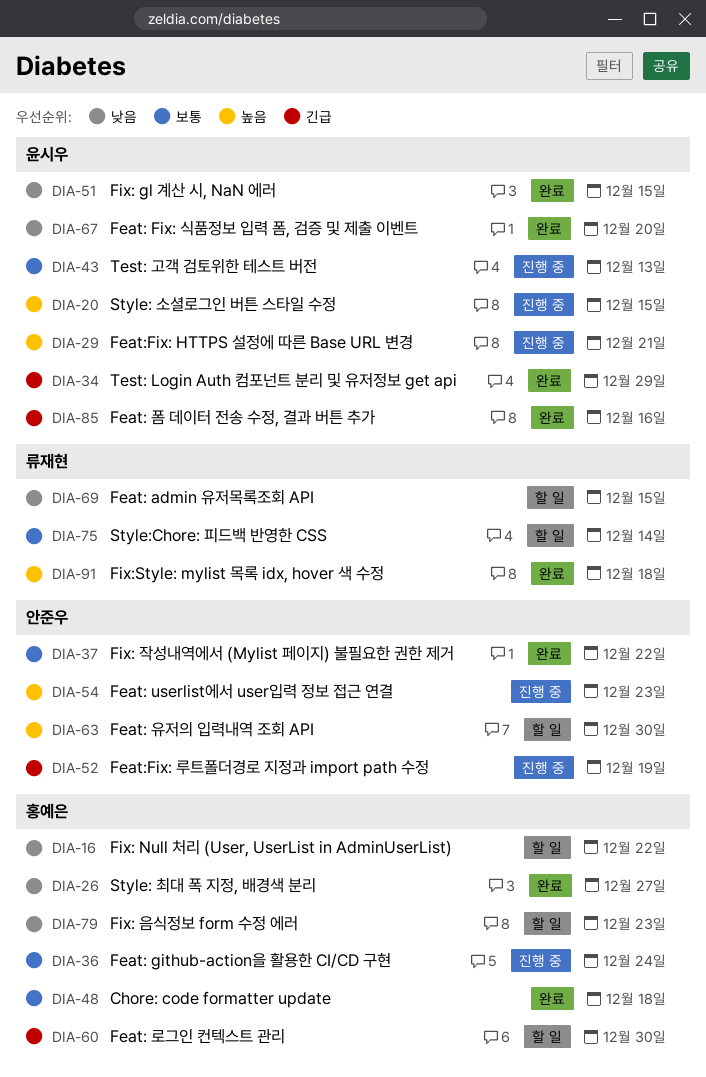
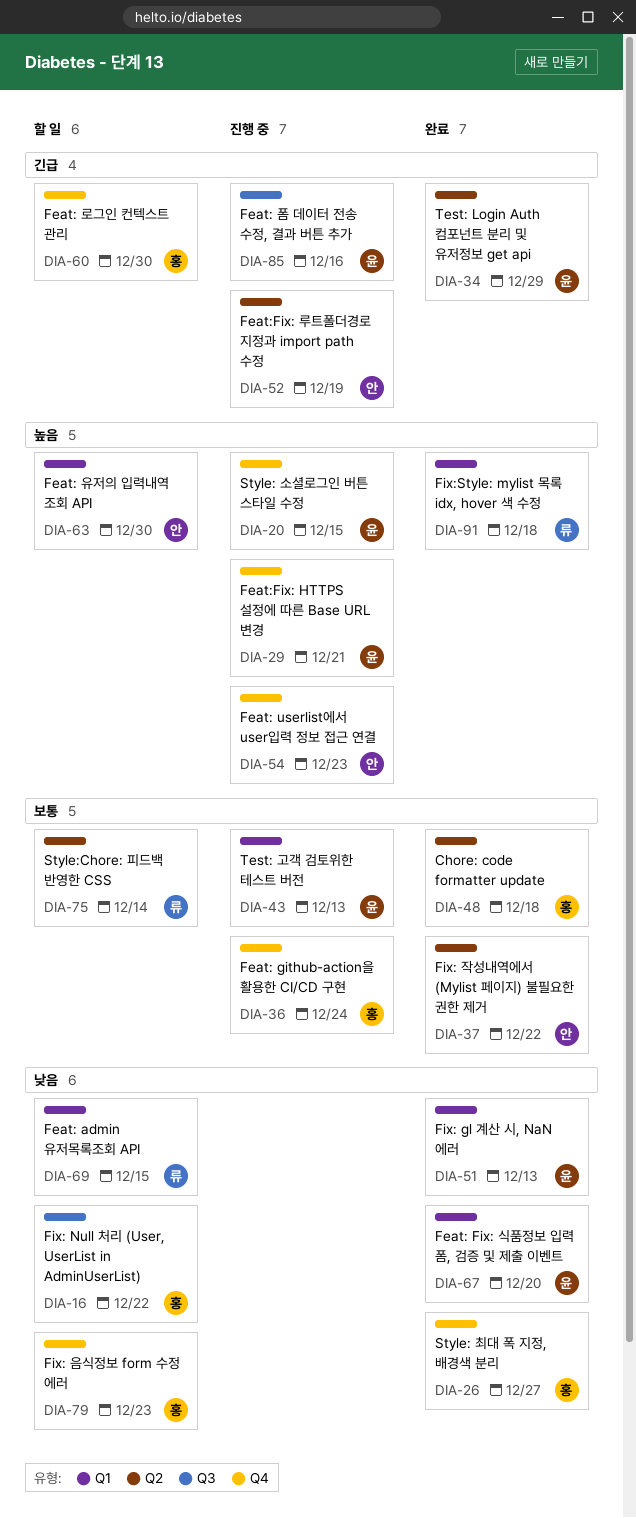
DIA-51, due: Dec 15 -> Dec 13
DIA-85, status: 완료 -> 진행 중

